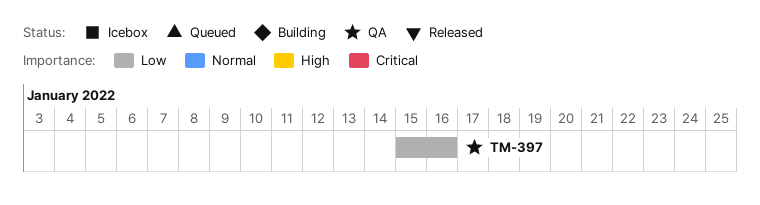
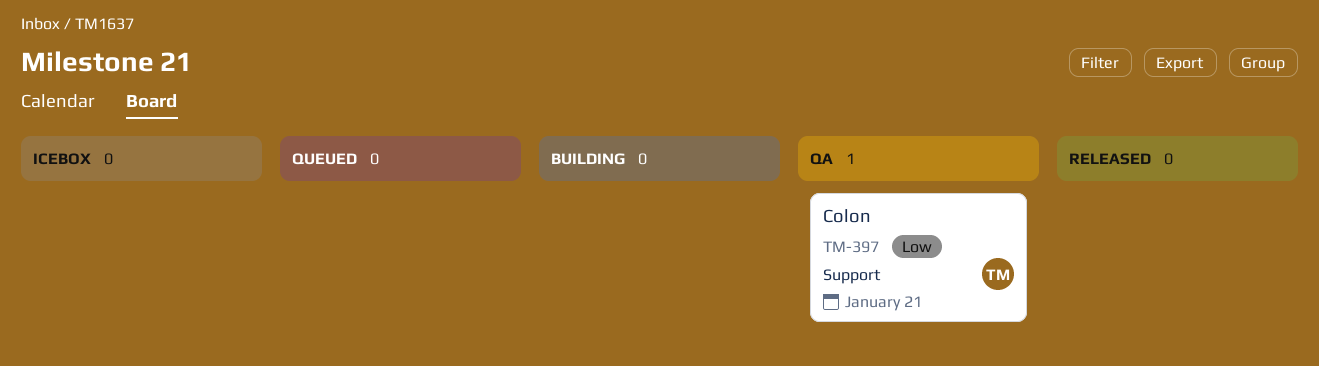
TM-397, due: Jan 16 -> Jan 21

